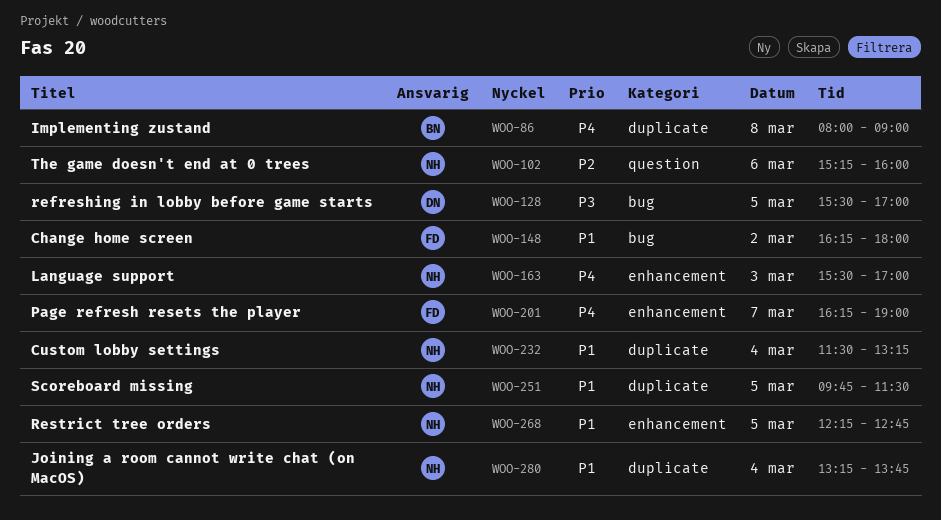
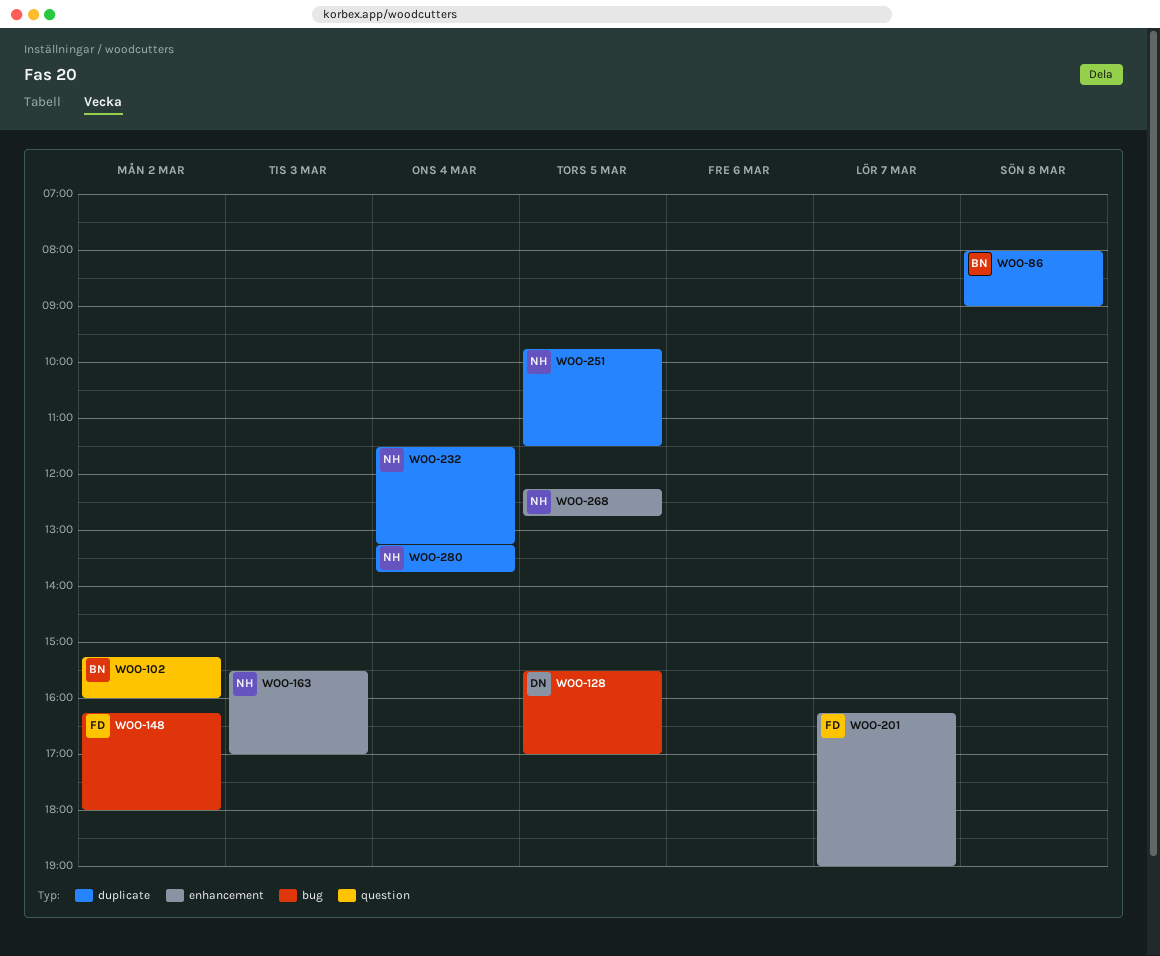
WOO-102, owner: NH -> BN
WOO-102, day: Mar 6 -> Mar 2

